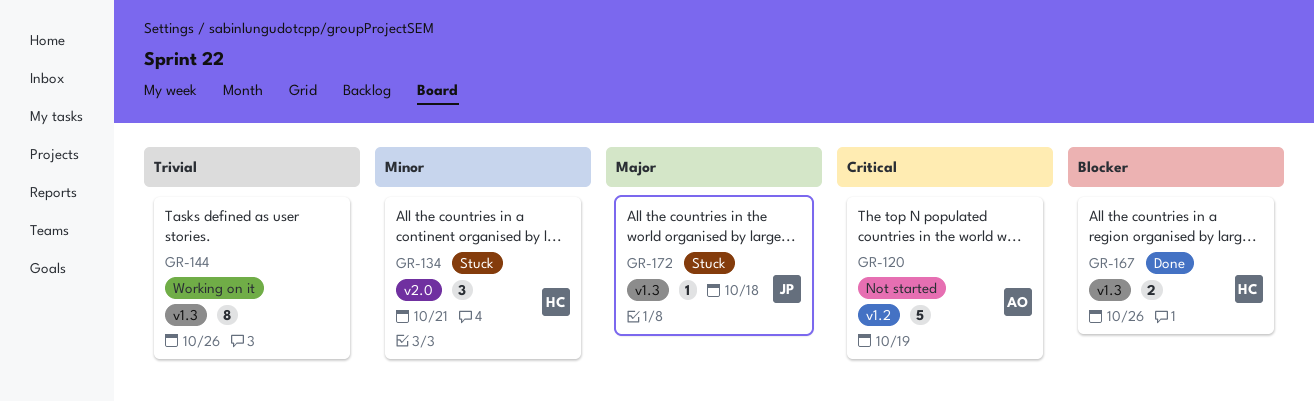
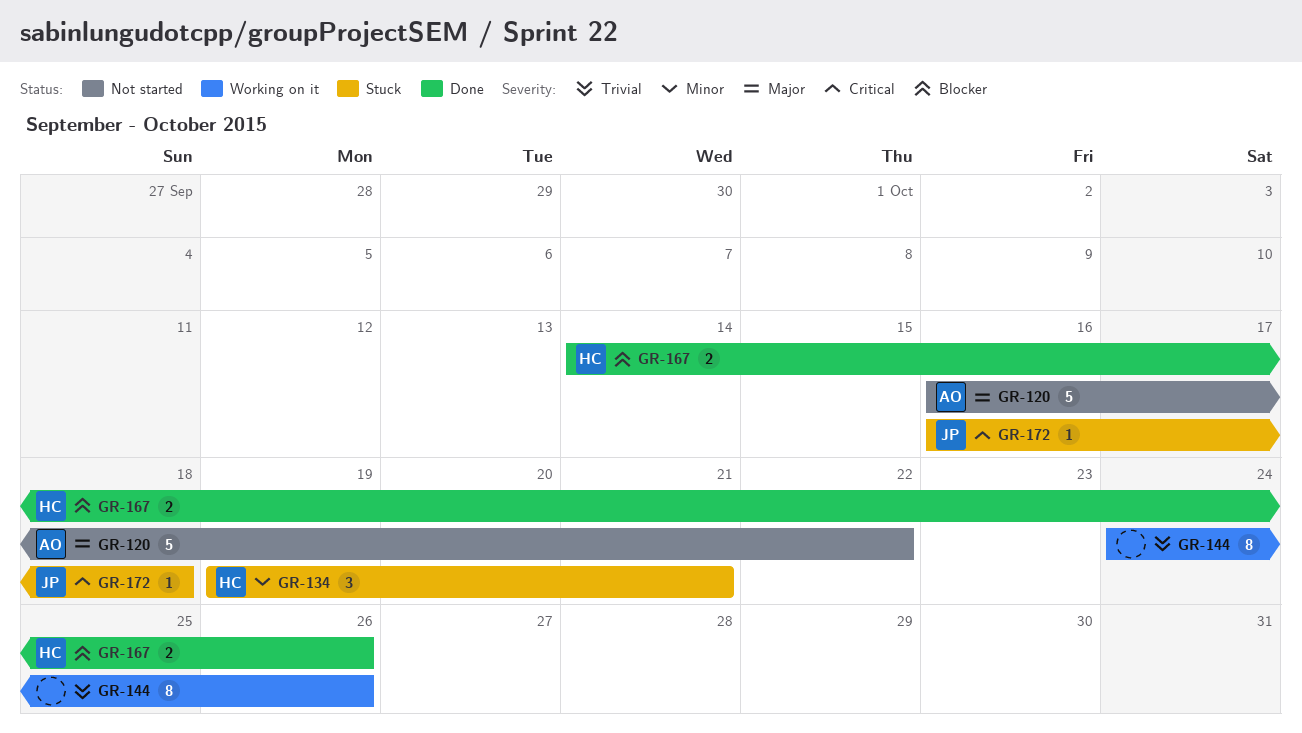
GR-120, priority: Critical -> Major
GR-120, due: Oct 19 -> Oct 22
GR-172, priority: Major -> Critical

